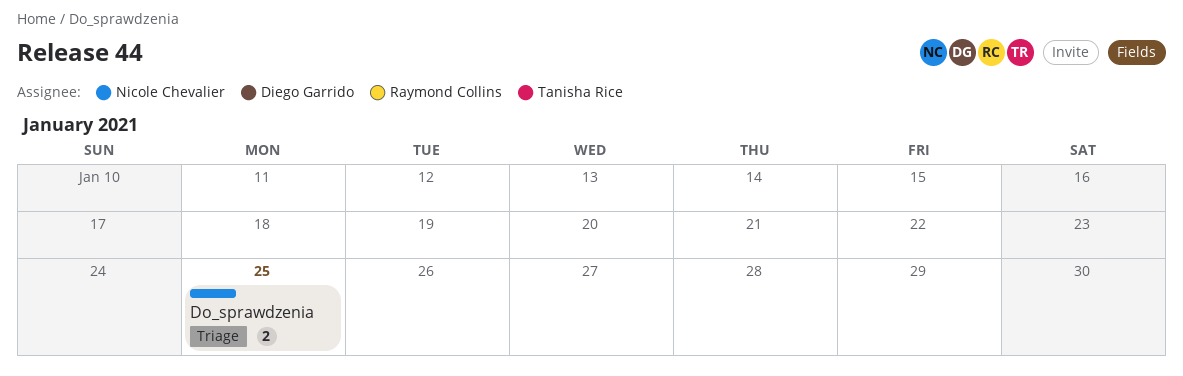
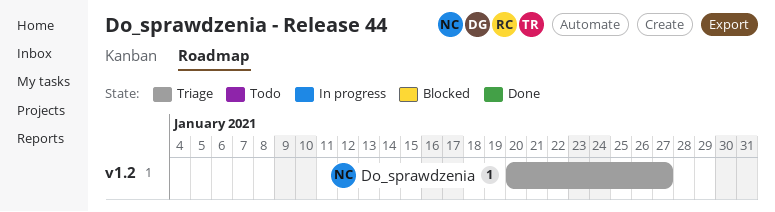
Do_sprawdzenia, estimate: 2 -> 1
Do_sprawdzenia, due: Jan 25 -> Jan 27

